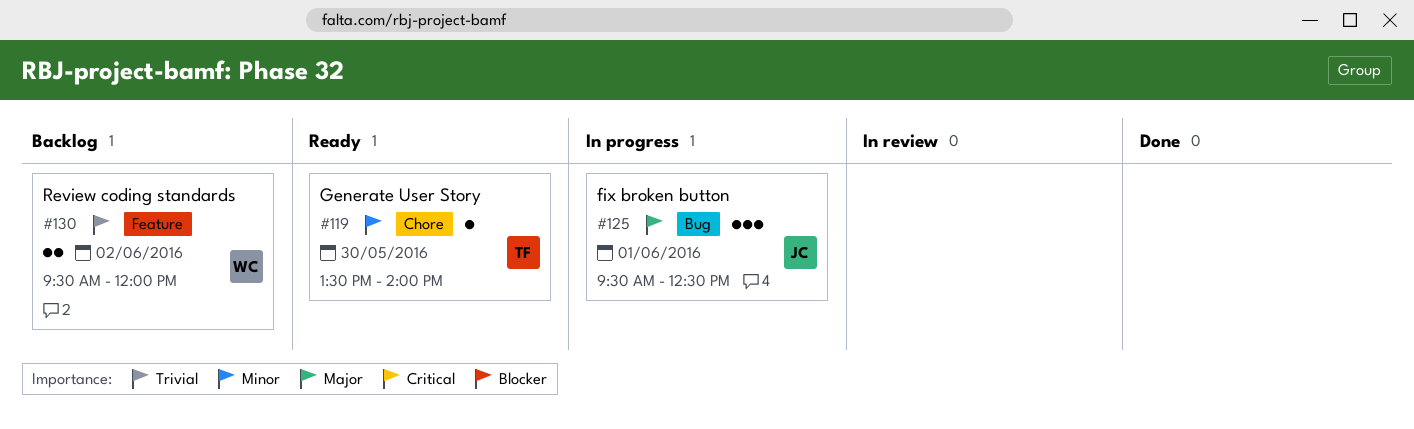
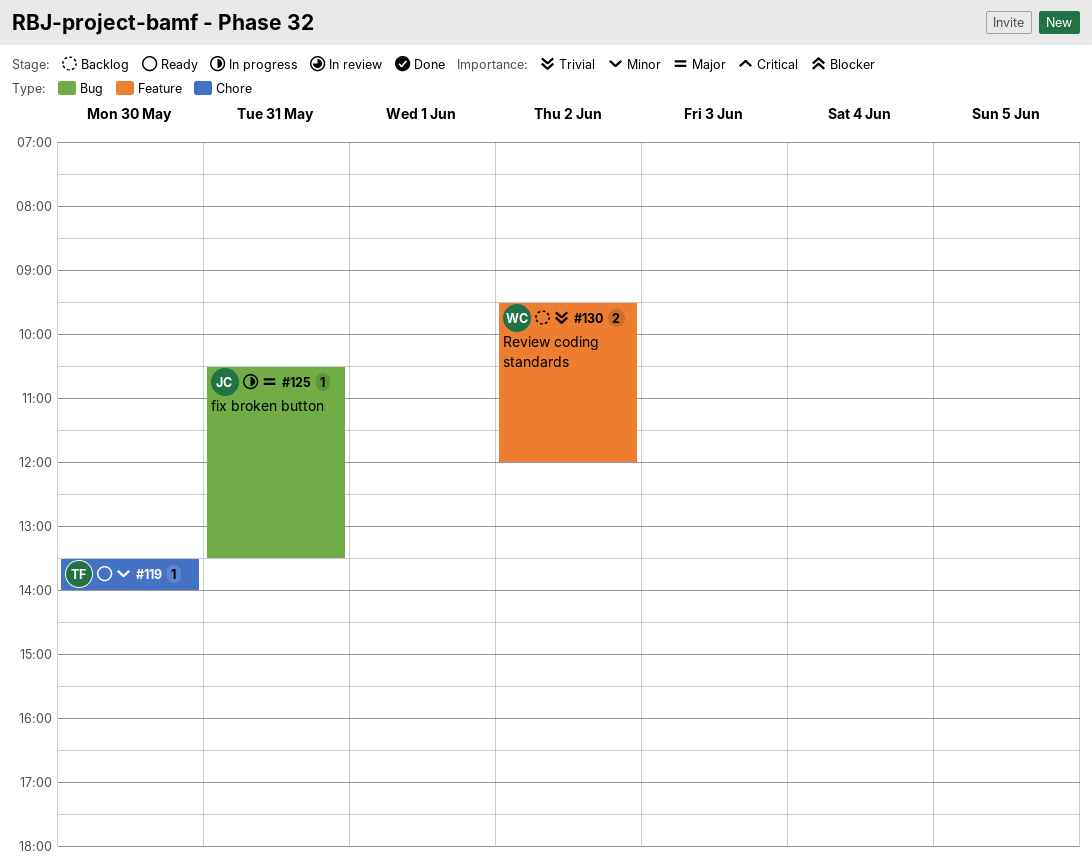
#125, estimate: 3 -> 1
#125, day: Jun 1 -> May 31
#125, begins: 09:30 -> 10:30
#125, ends: 12:30 -> 13:30

